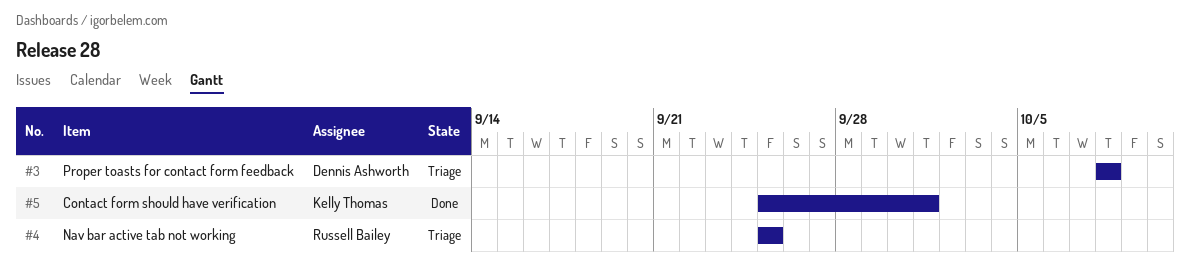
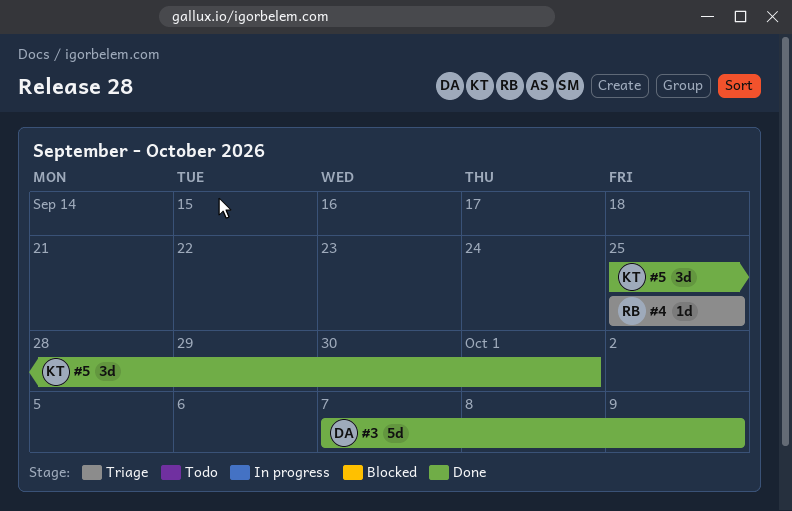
#3, status: Triage -> Done
#3, start: Oct 8 -> Oct 7
#3, due: Oct 8 -> Oct 9

